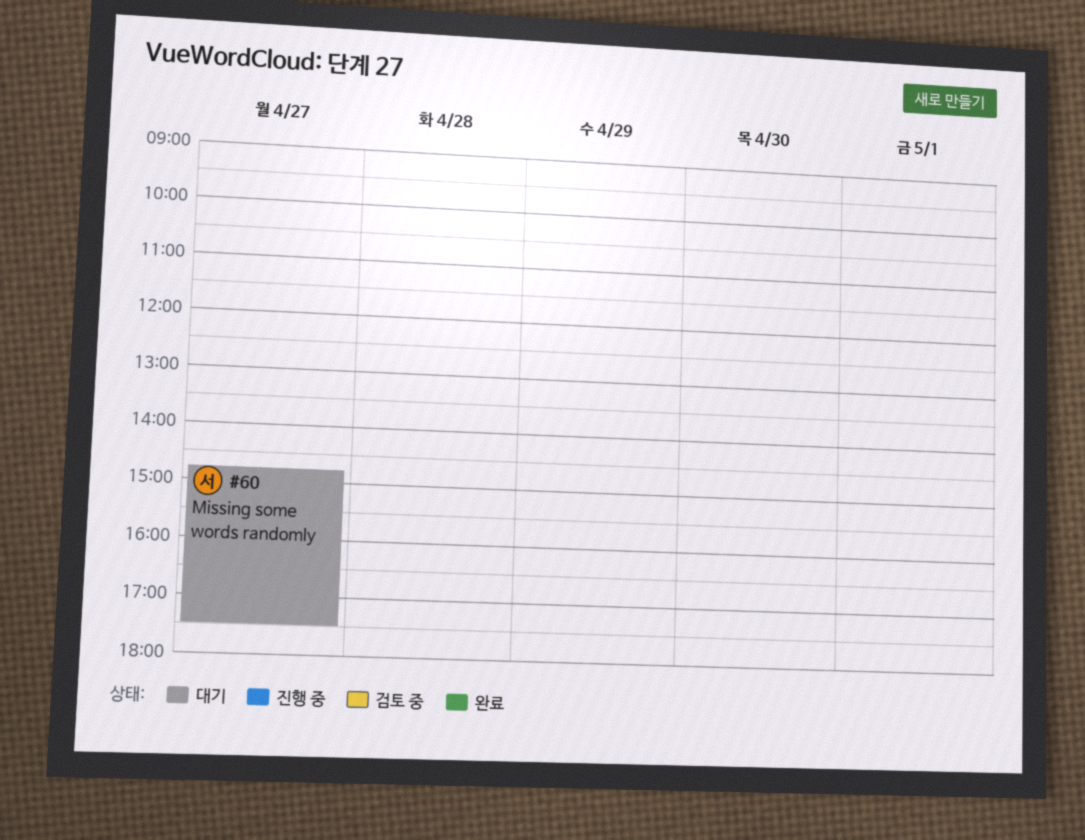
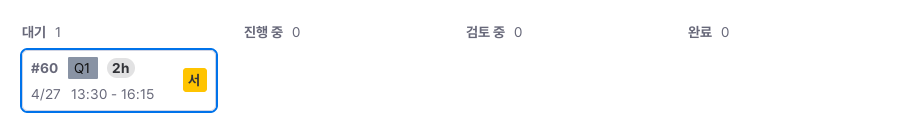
#60, begins: 14:45 -> 13:30
#60, ends: 17:30 -> 16:15

